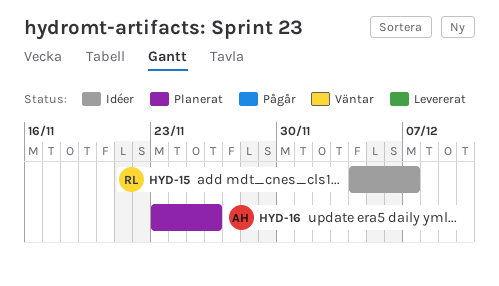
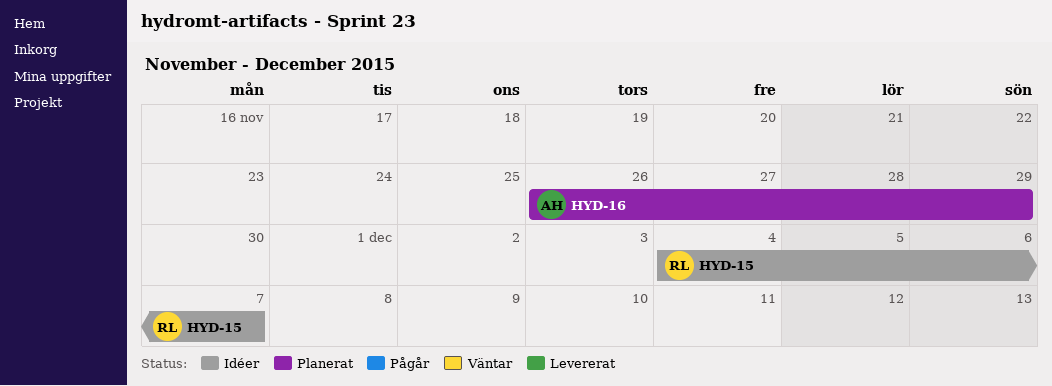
HYD-16, start: Nov 23 -> Nov 26
HYD-16, due: Nov 26 -> Nov 29

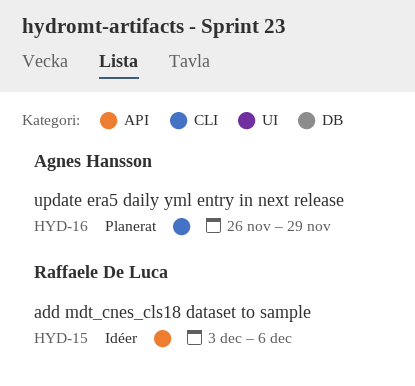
HYD-15, start: Dec 4 -> Dec 3
HYD-15, due: Dec 7 -> Dec 6

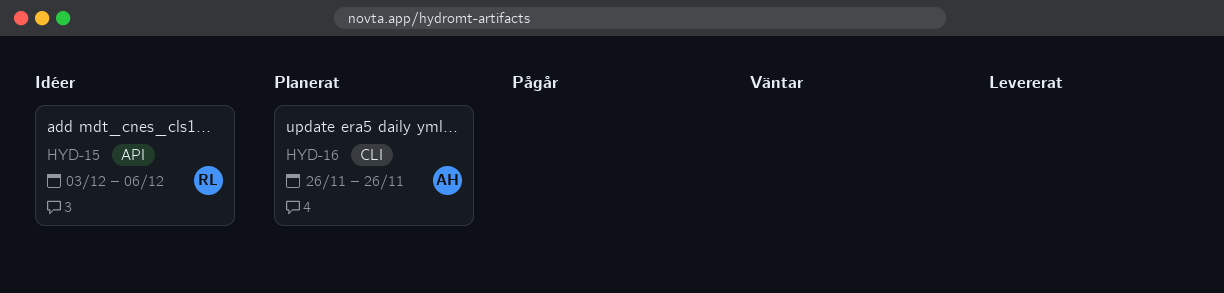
HYD-16, due: Nov 29 -> Nov 26

